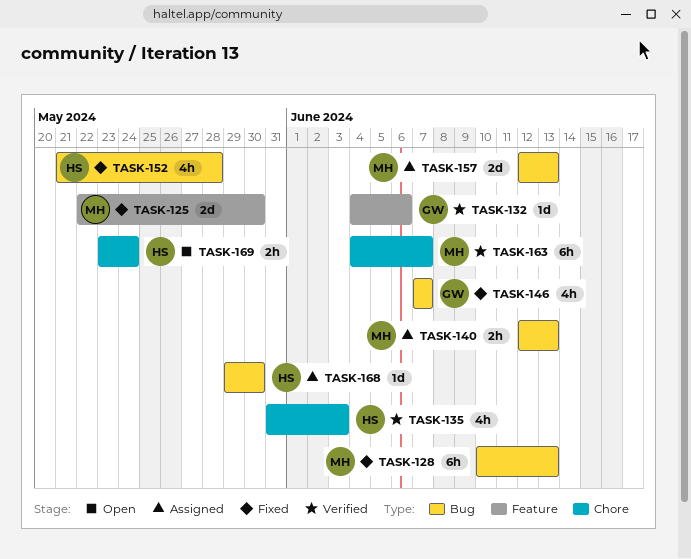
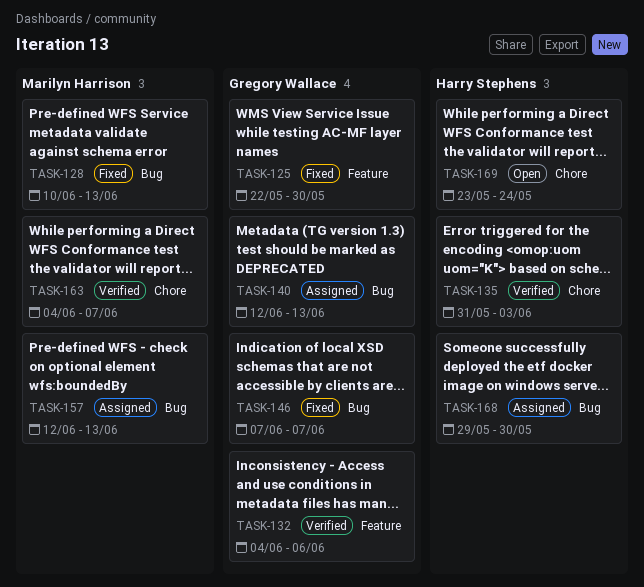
TASK-125, owner: Marilyn Harrison -> Gregory Wallace
TASK-140, owner: Marilyn Harrison -> Gregory Wallace
TASK-152: present -> none

